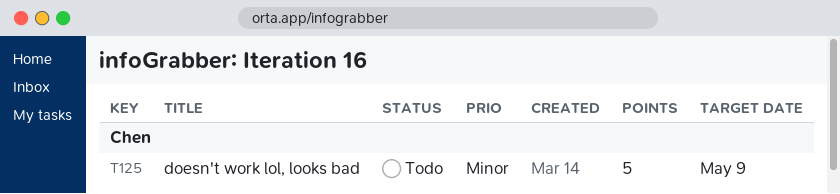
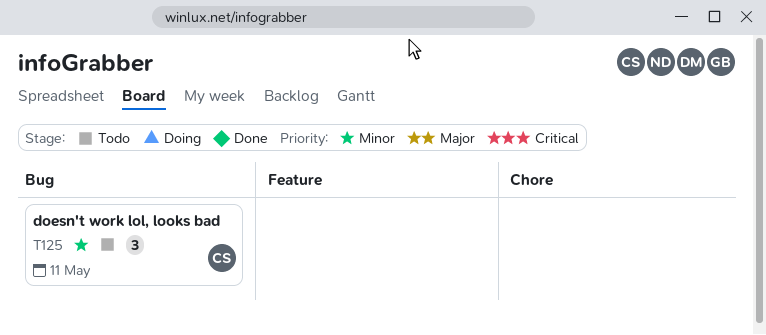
T125, estimate: 5 -> 3
T125, due: May 9 -> May 11

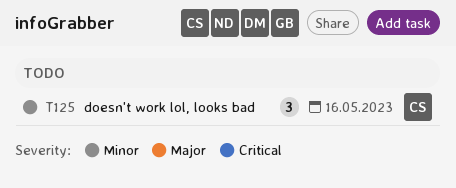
T125, due: May 11 -> May 16

